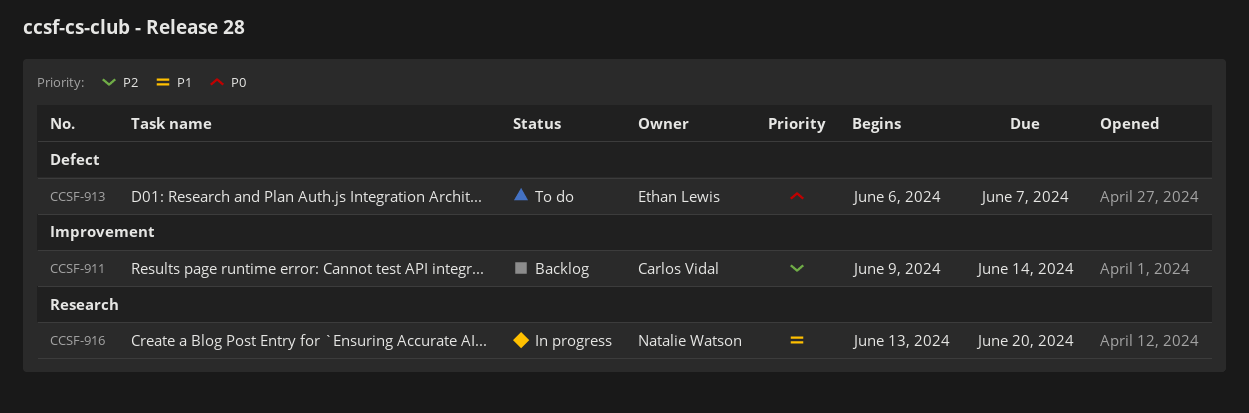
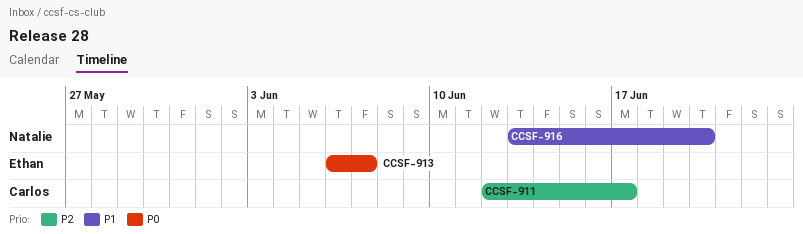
CCSF-911, start: Jun 9 -> Jun 12
CCSF-911, due: Jun 14 -> Jun 17

